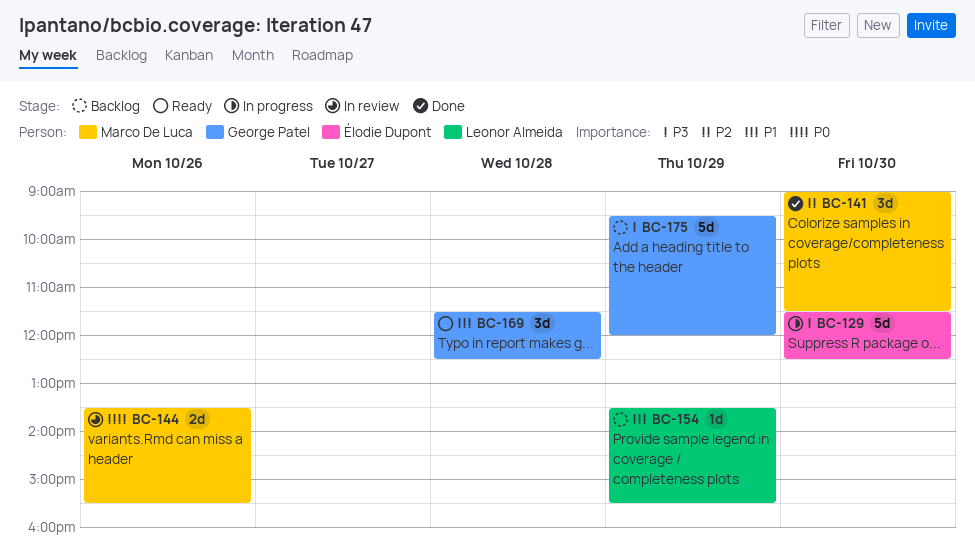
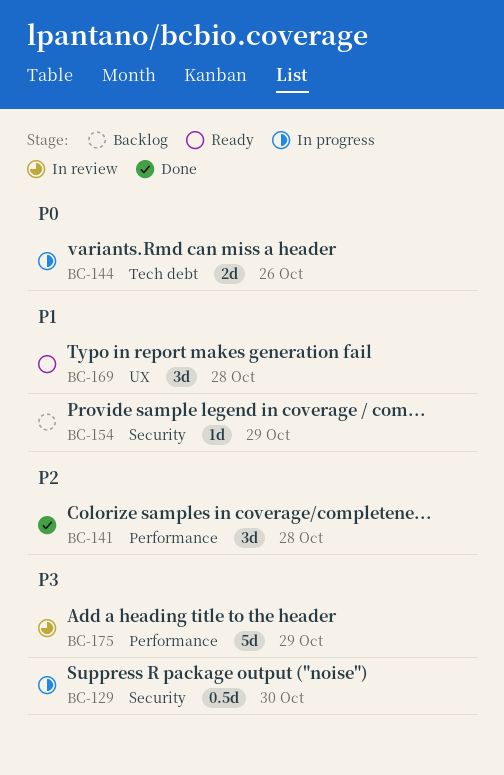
BC-129, estimate: 5d -> 0.5d
BC-141, day: Oct 30 -> Oct 28
BC-144, status: In review -> In progress
BC-175, status: Backlog -> In review

